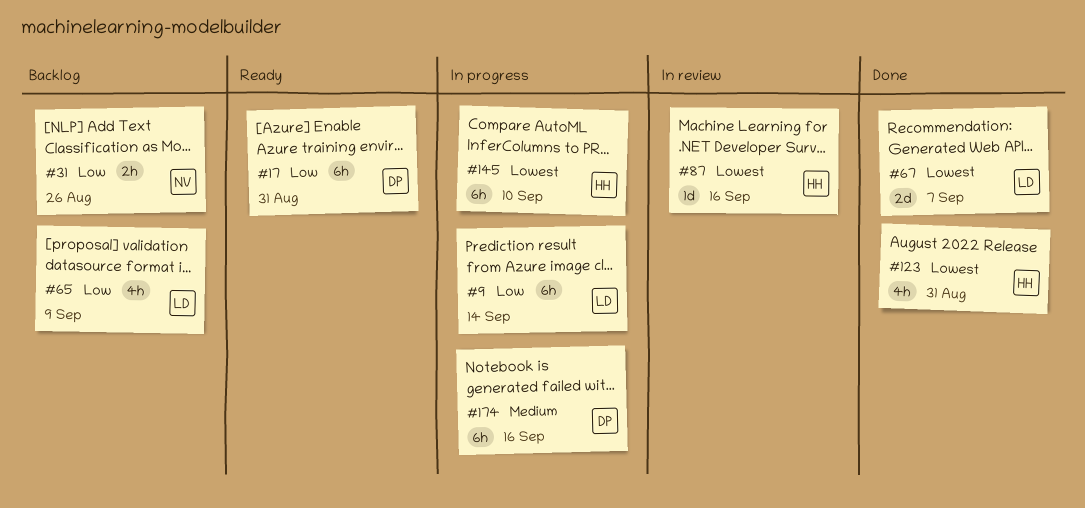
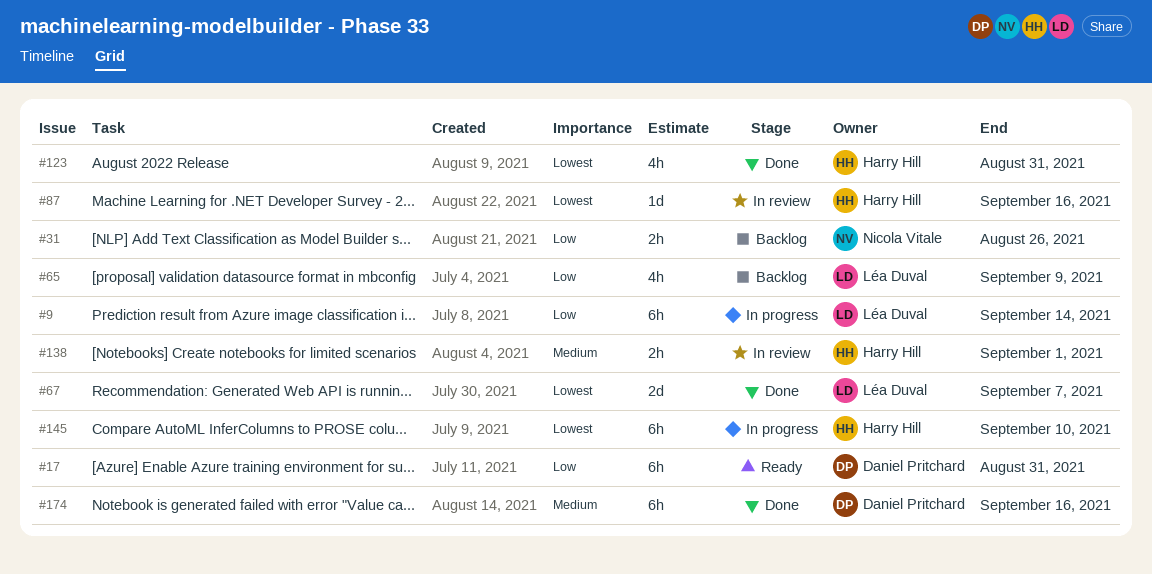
#138: none -> present
#174, status: In progress -> Done

